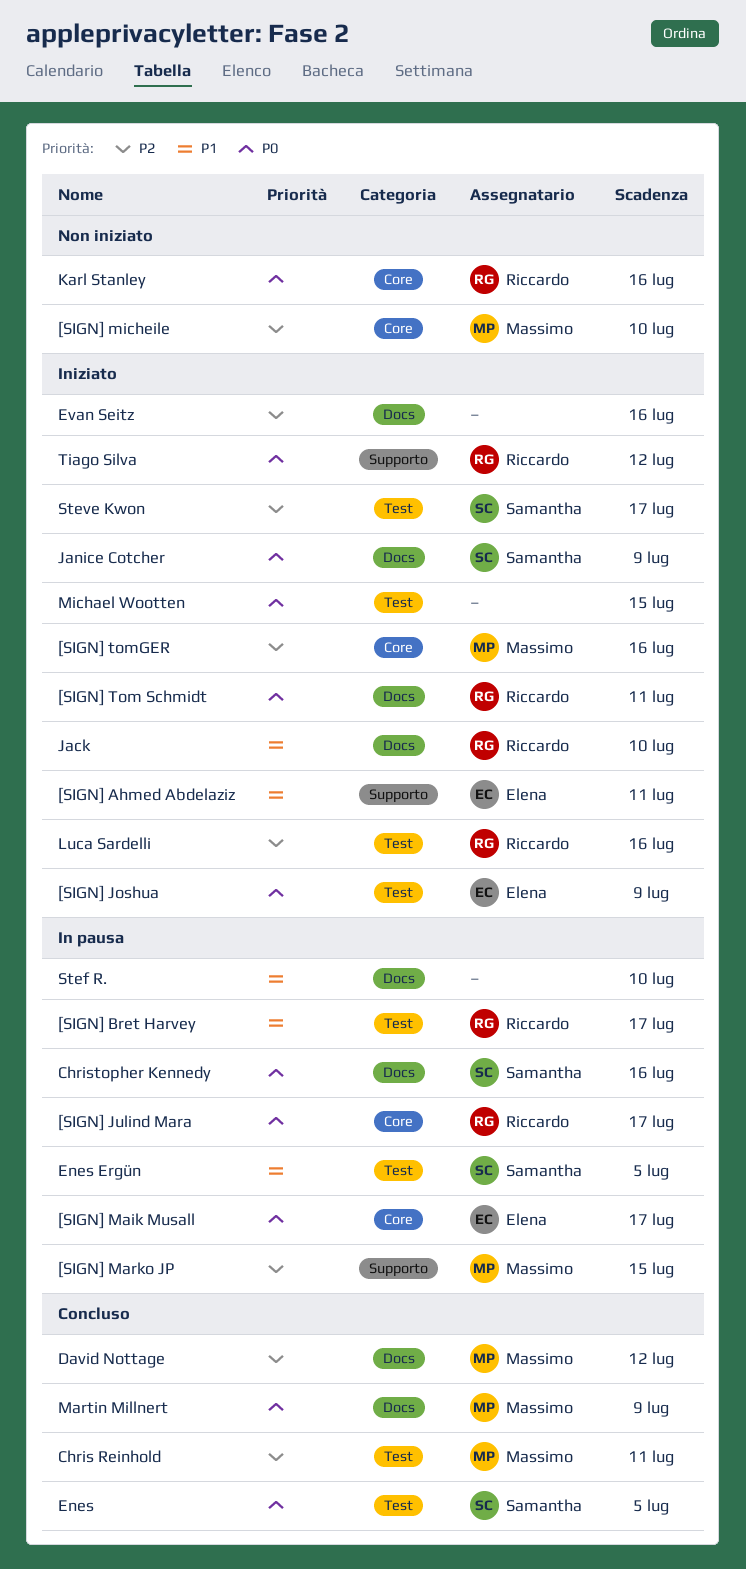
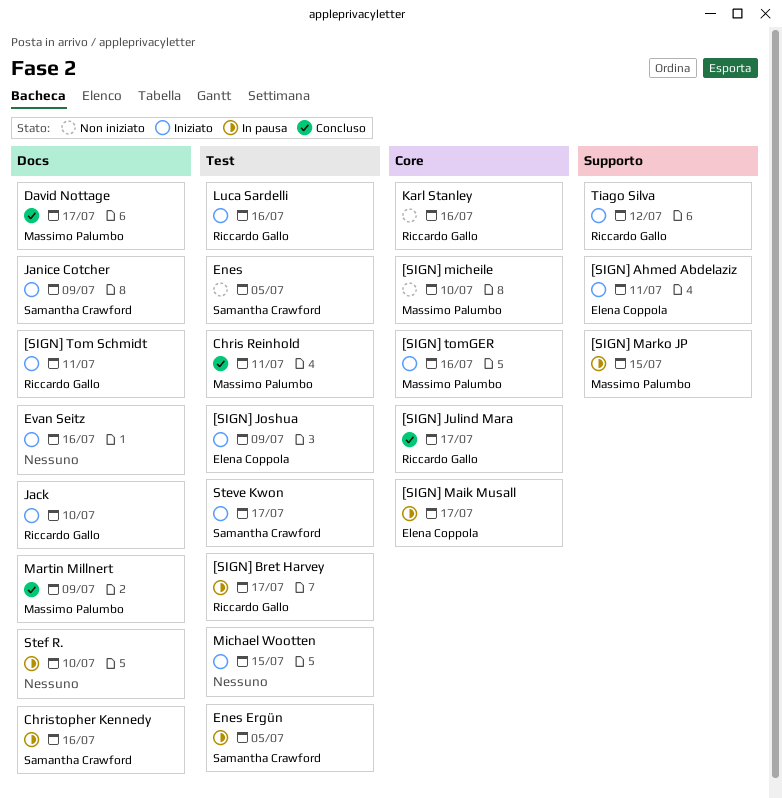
[SIGN] Julind Mara, status: In pausa -> Concluso
David Nottage, due: Jul 12 -> Jul 17
Enes, status: Concluso -> Non iniziato

